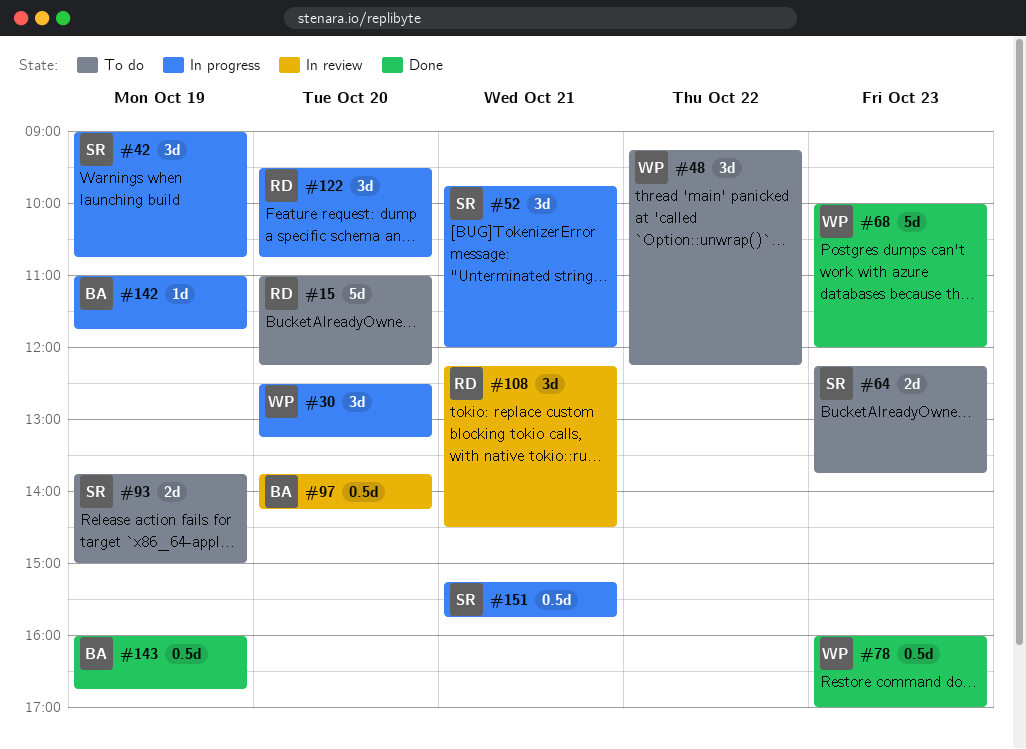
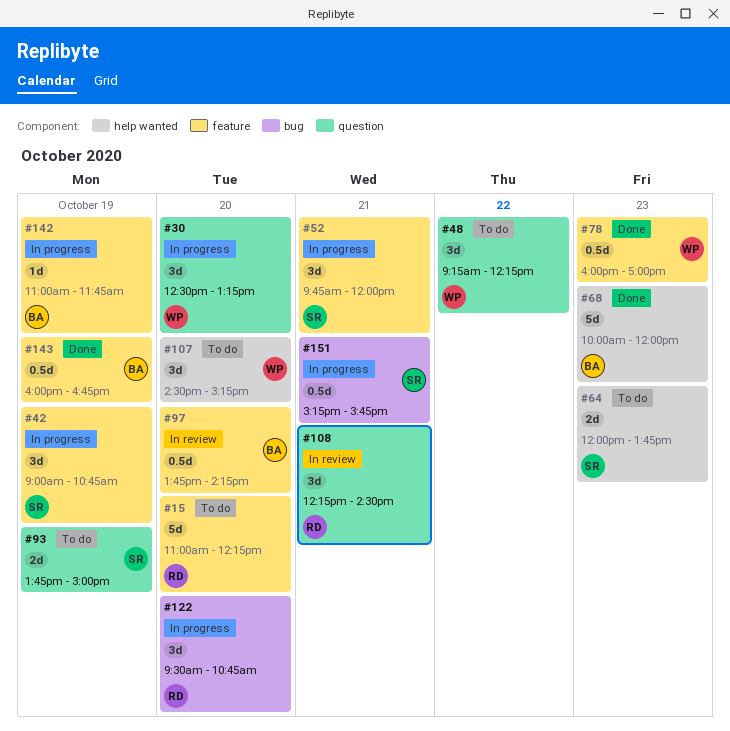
#64, begins: 12:15 -> 12:00
#68, owner: WP -> BA
#107: none -> present

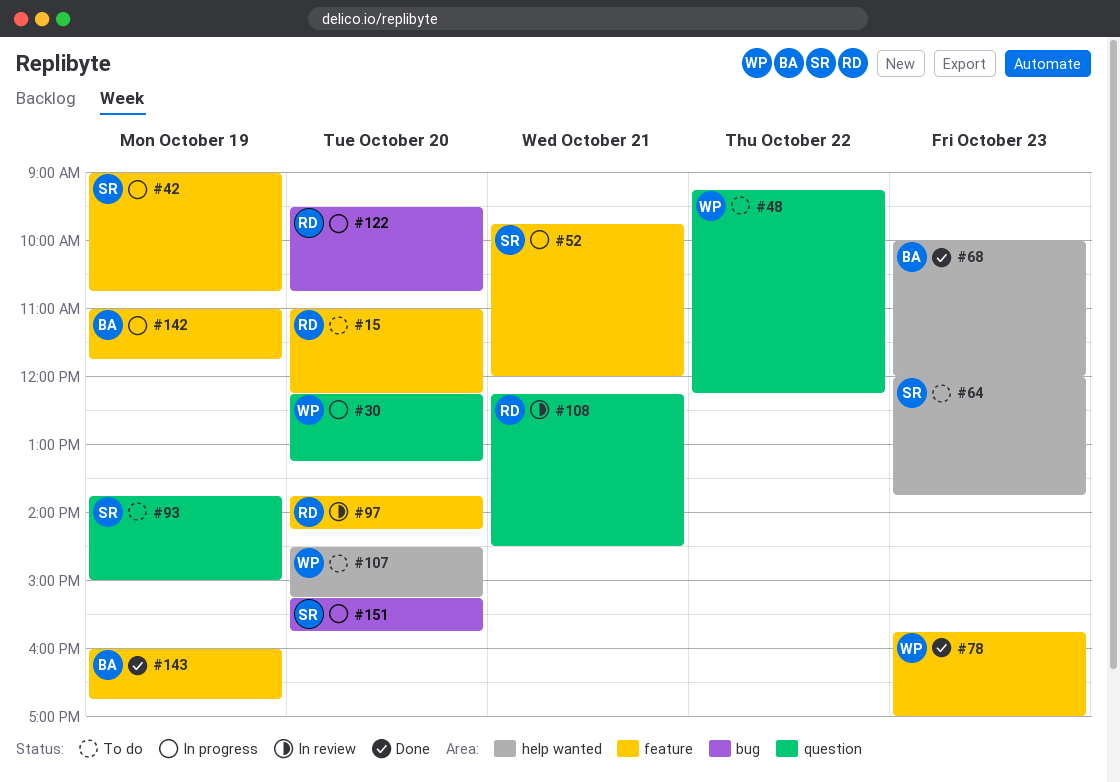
#30, begins: 12:30 -> 12:15
#78, begins: 16:00 -> 15:45
#97, owner: BA -> RD
#151, day: Oct 21 -> Oct 20

